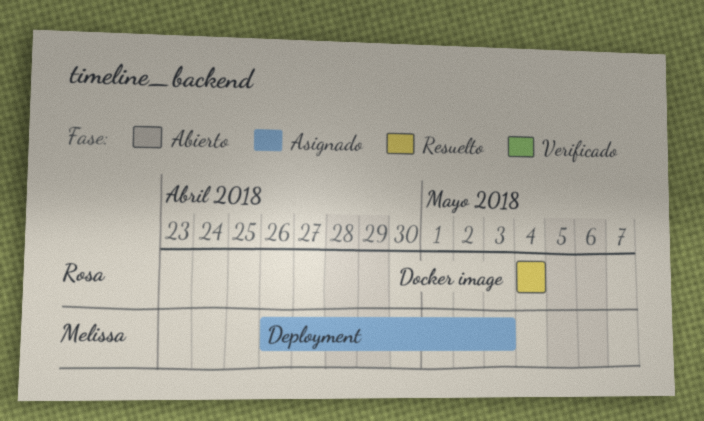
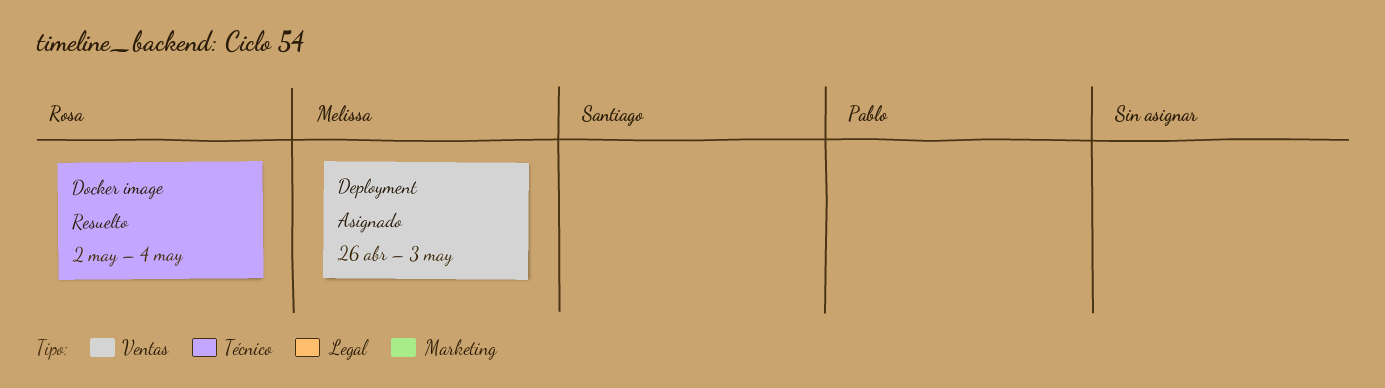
Docker image, start: May 4 -> May 2

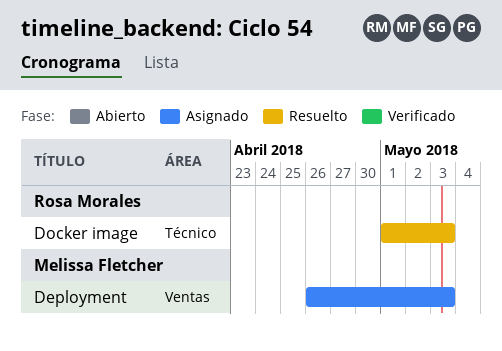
Docker image, start: May 2 -> May 1
Docker image, due: May 4 -> May 3

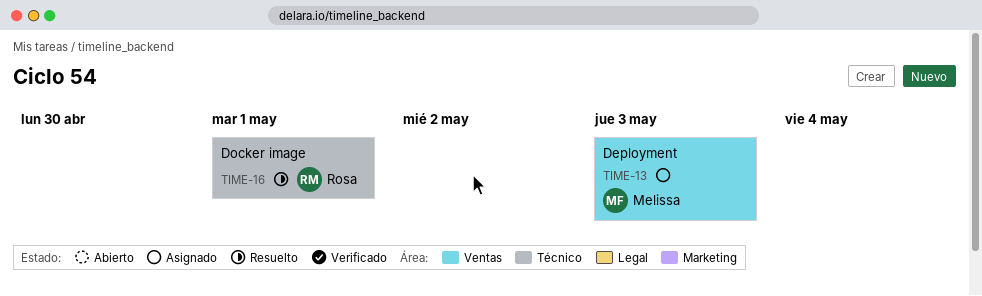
Docker image, due: May 3 -> May 1

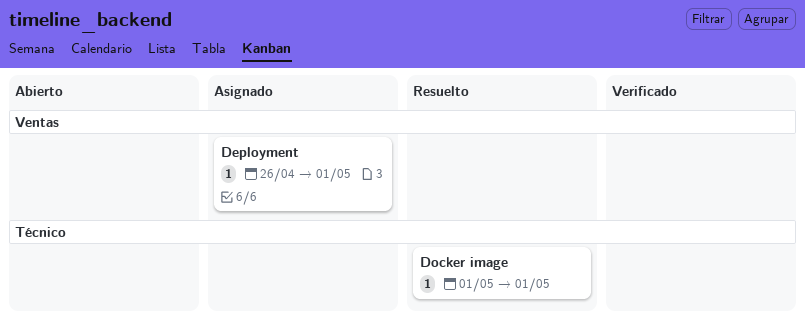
Deployment, due: May 3 -> May 1

